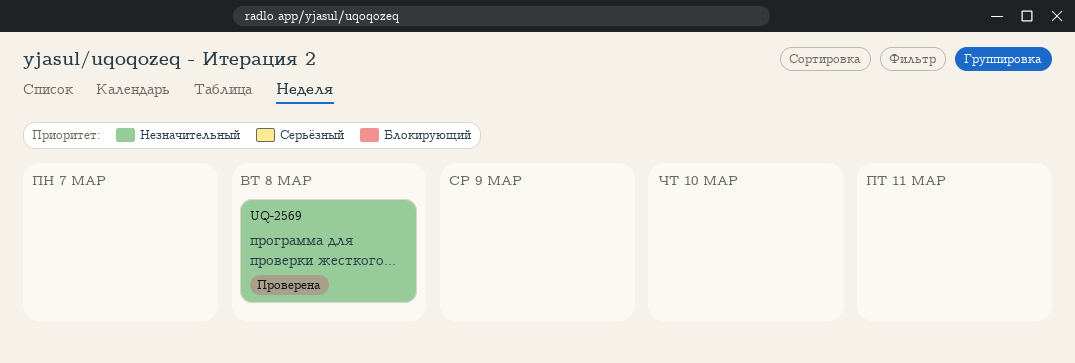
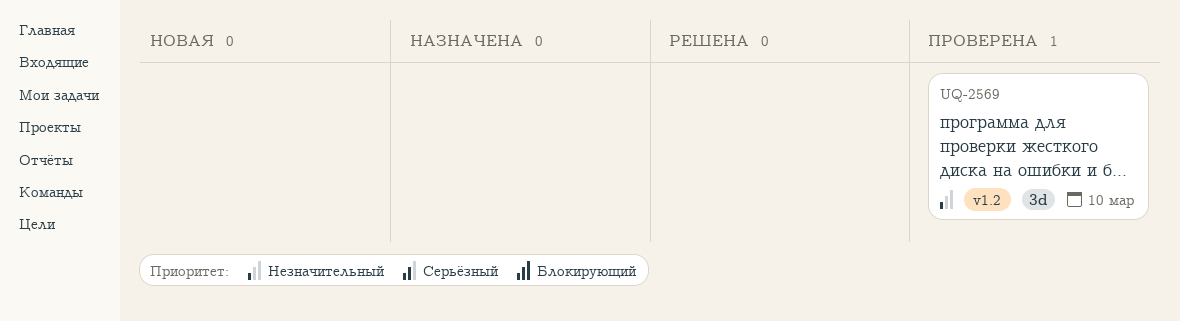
UQ-2569, due: Mar 8 -> Mar 10

